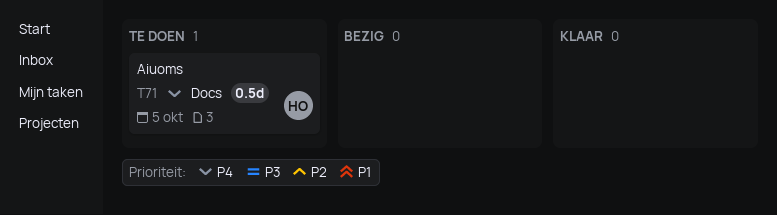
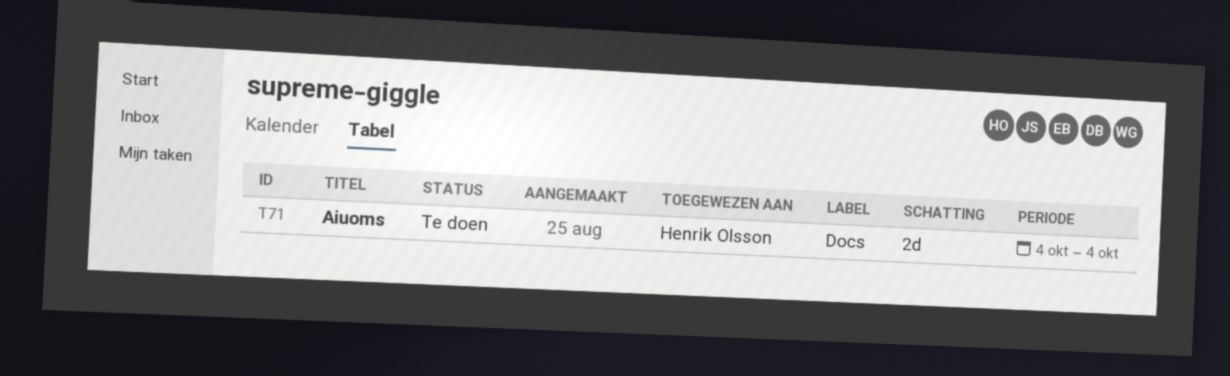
T71, estimate: 0.5d -> 2d
T71, due: Oct 5 -> Oct 4

